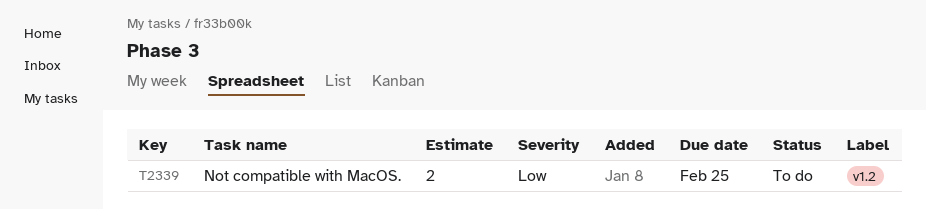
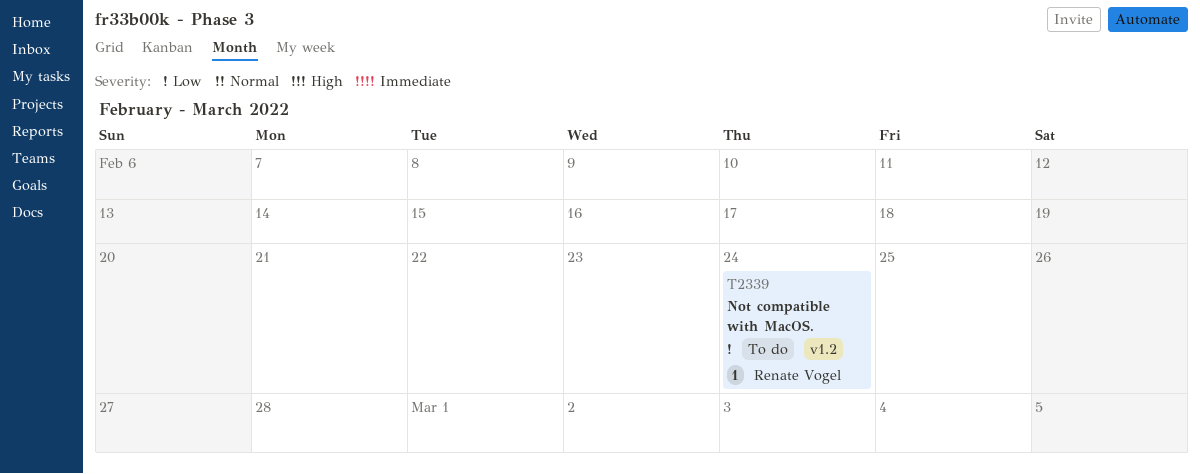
T2339, estimate: 2 -> 1
T2339, due: Feb 25 -> Feb 24

